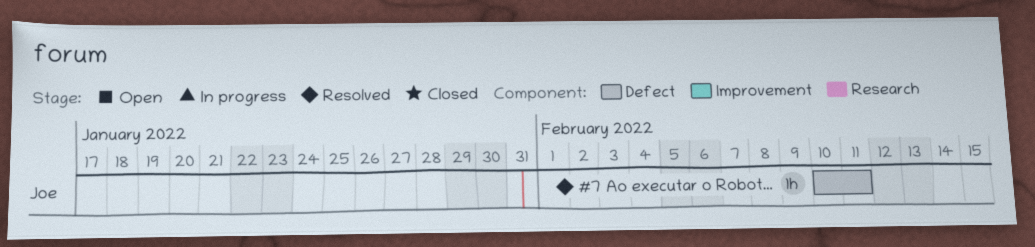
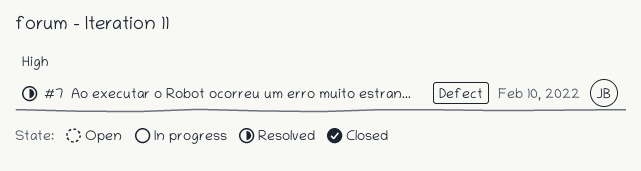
#7, due: Feb 11 -> Feb 10

